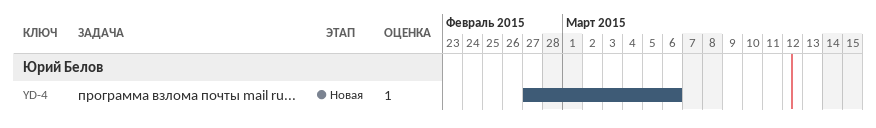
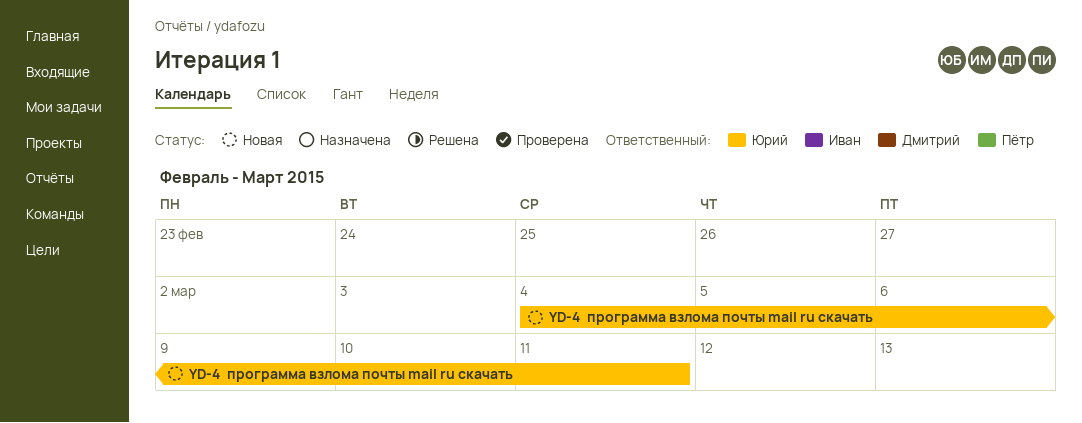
YD-4, start: Feb 27 -> Mar 4
YD-4, due: Mar 6 -> Mar 11

